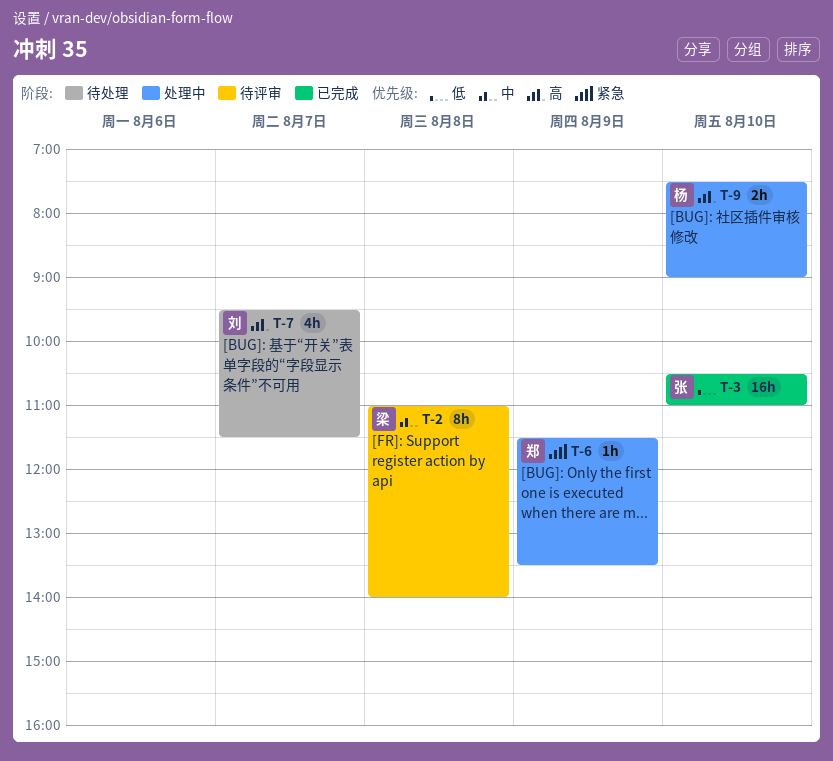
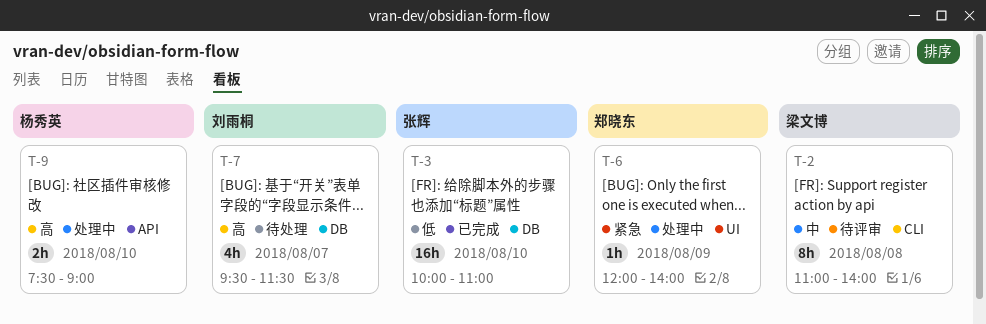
T-3, begins: 10:30 -> 10:00
T-6, begins: 11:30 -> 12:00
T-6, ends: 13:30 -> 14:00

